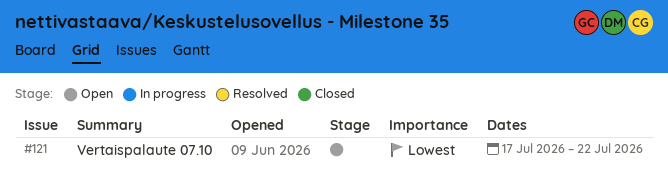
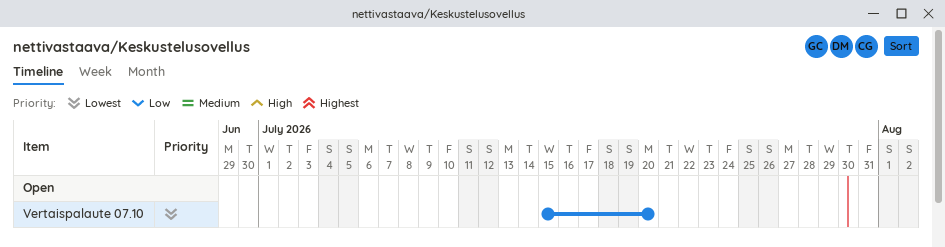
Vertaispalaute 07.10, start: Jul 17 -> Jul 15
Vertaispalaute 07.10, due: Jul 22 -> Jul 20

